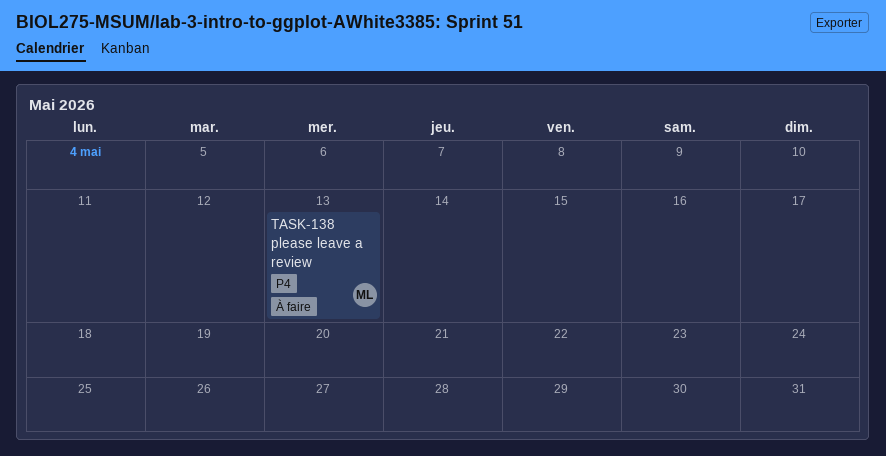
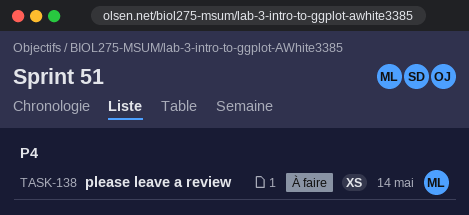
TASK-138, due: May 13 -> May 14

